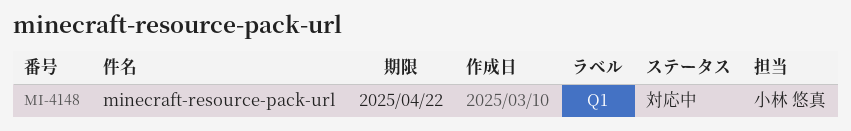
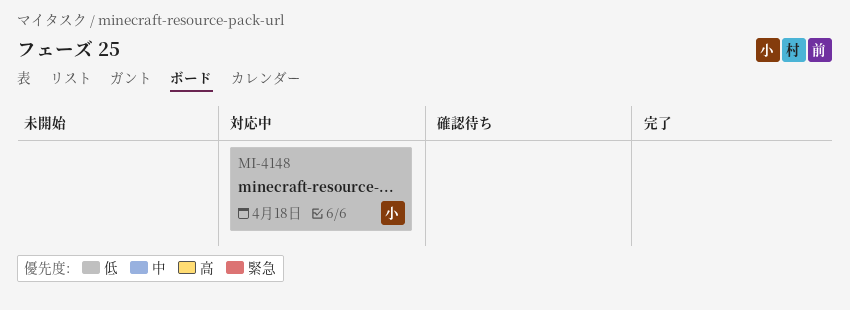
MI-4148, due: Apr 22 -> Apr 18

